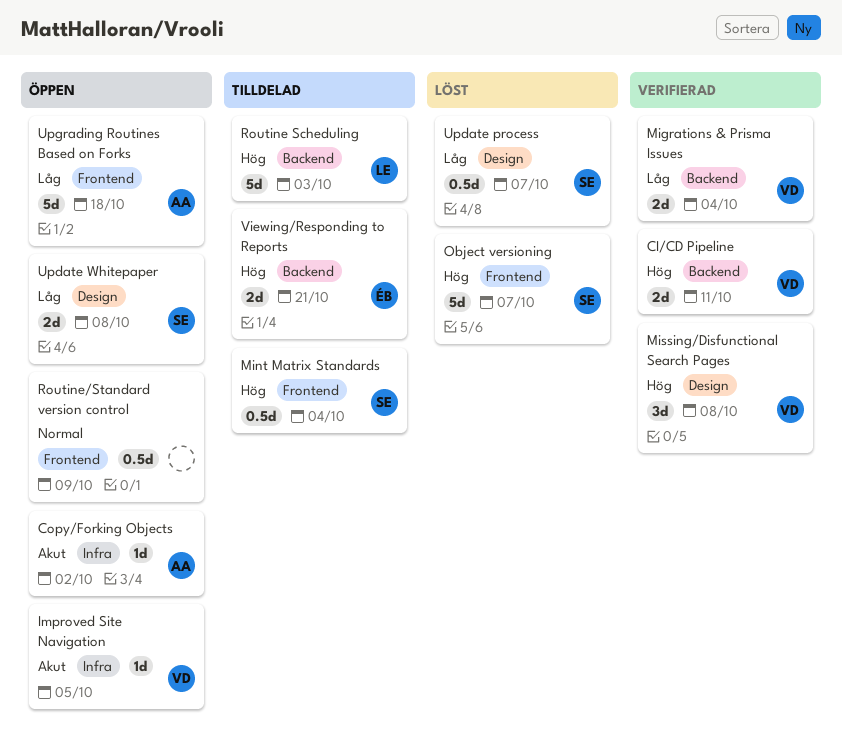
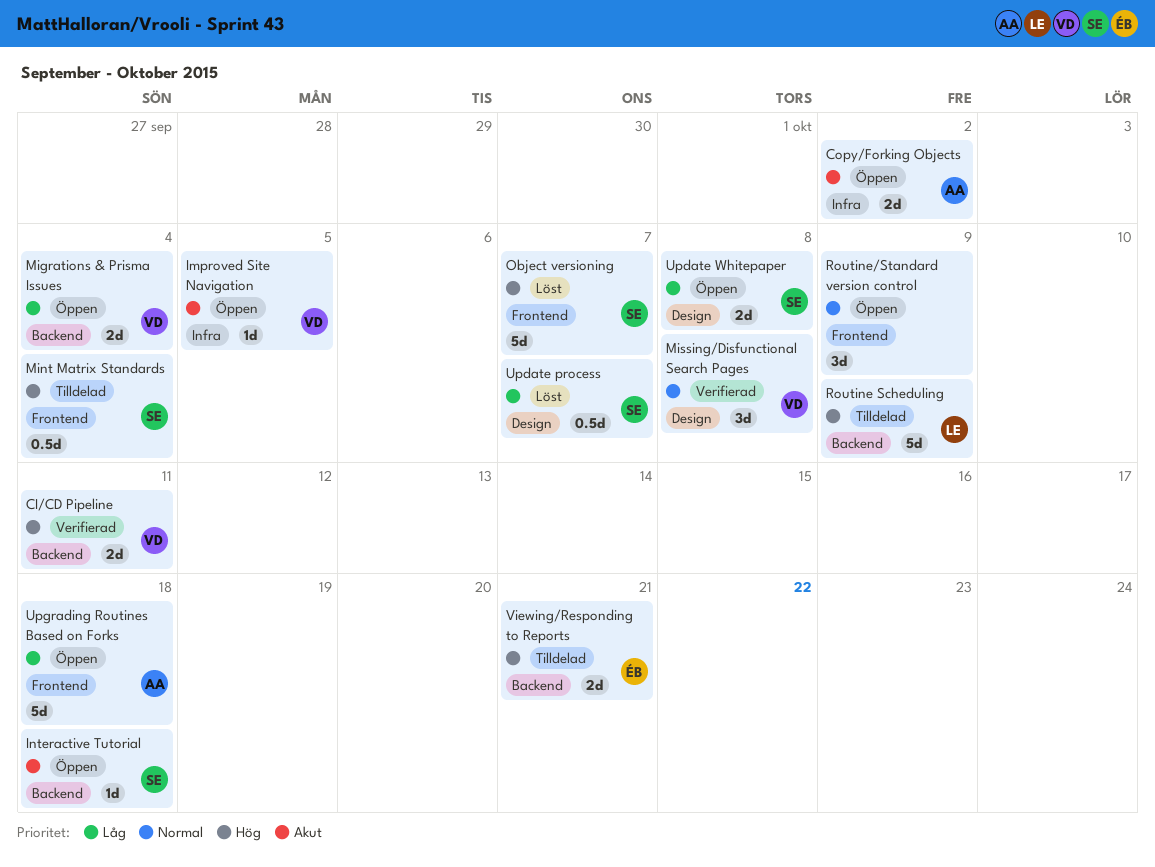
Copy/Forking Objects, estimate: 1d -> 2d
Interactive Tutorial: none -> present
Migrations & Prisma Issues, status: Verifierad -> Öppen
Missing/Disfunctional Search Pages, priority: Hög -> Normal
Routine Scheduling, due: Oct 3 -> Oct 9
Routine/Standard version control, estimate: 0.5d -> 3d

